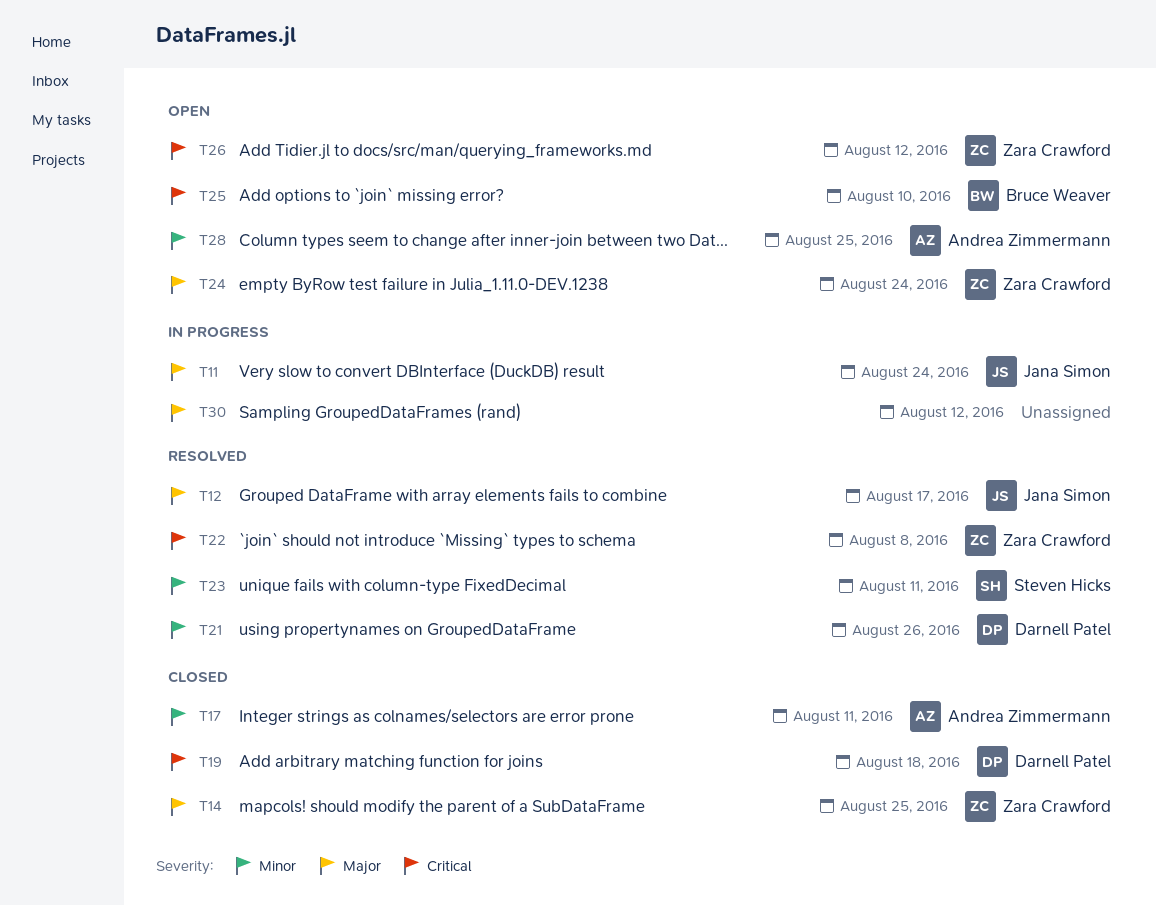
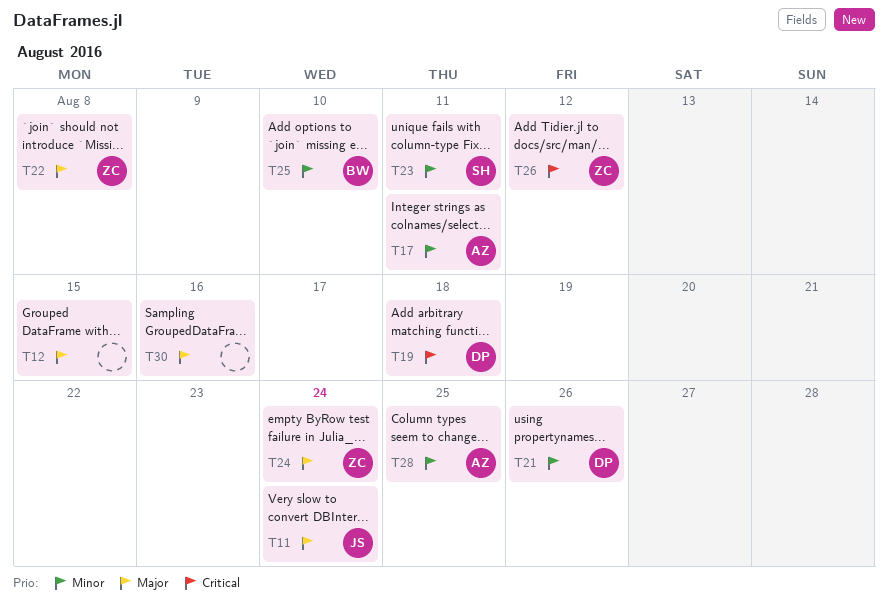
T12, owner: Jana Simon -> none
T12, due: Aug 17 -> Aug 15
T14: present -> none
T22, priority: Critical -> Major
T25, priority: Critical -> Minor
T30, due: Aug 12 -> Aug 16

